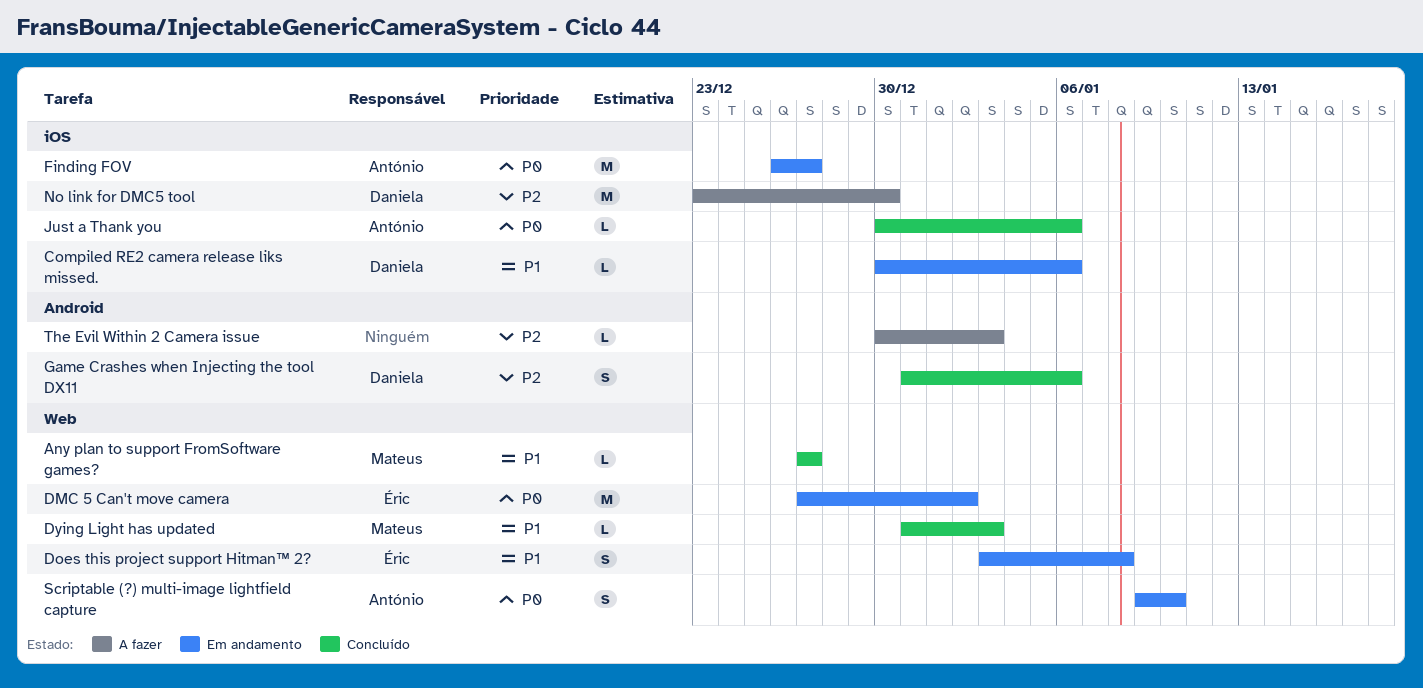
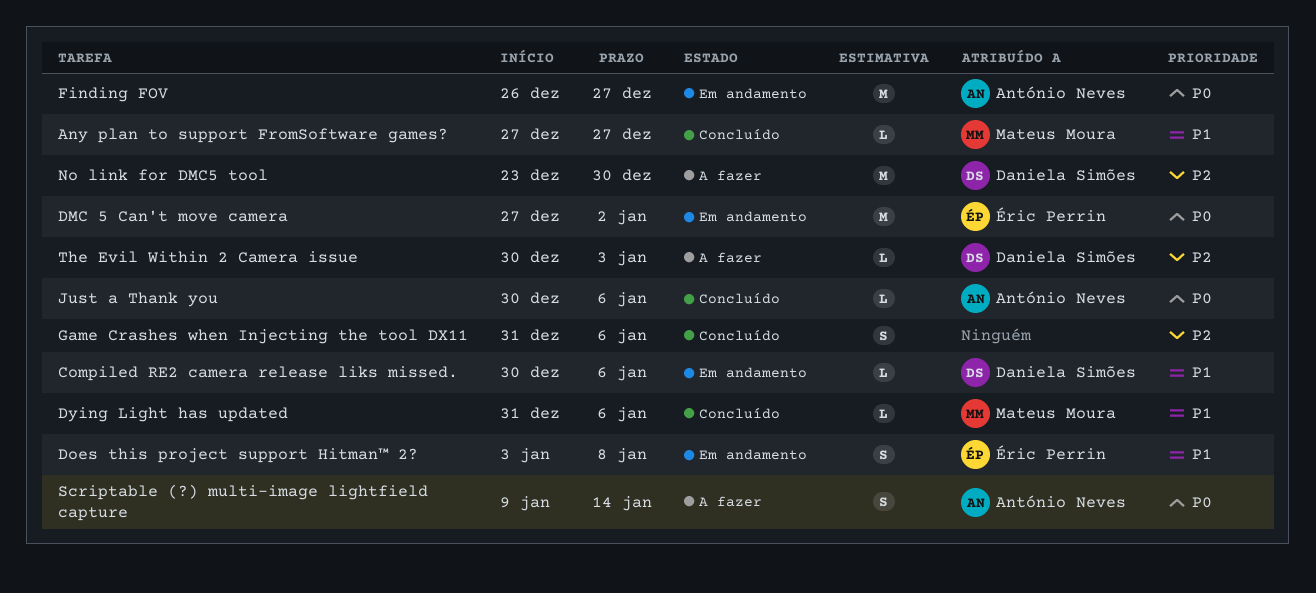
Dying Light has updated, due: Jan 3 -> Jan 6
Game Crashes when Injecting the tool DX11, owner: Daniela Simões -> none
Scriptable (?) multi-image lightfield capture, status: Em andamento -> A fazer
Scriptable (?) multi-image lightfield capture, due: Jan 10 -> Jan 14
The Evil Within 2 Camera issue, owner: none -> Daniela Simões

